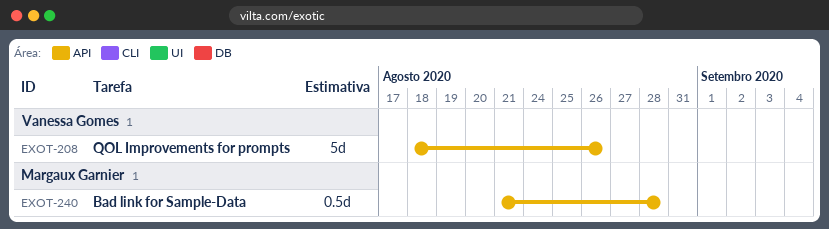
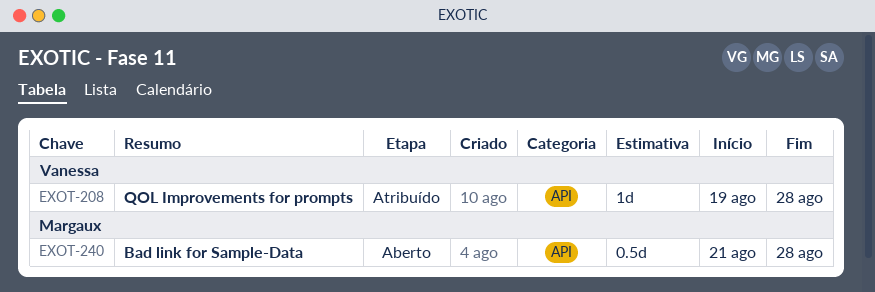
EXOT-208, estimate: 5d -> 1d
EXOT-208, start: Aug 18 -> Aug 19
EXOT-208, due: Aug 26 -> Aug 28

